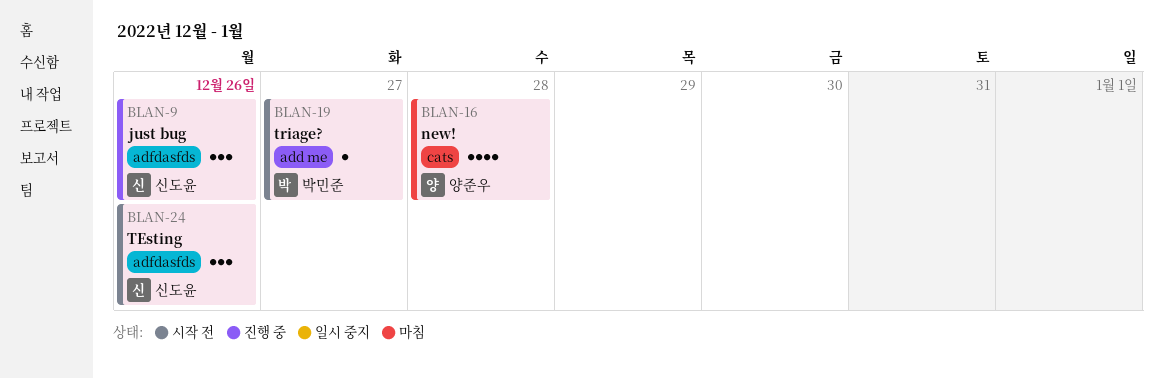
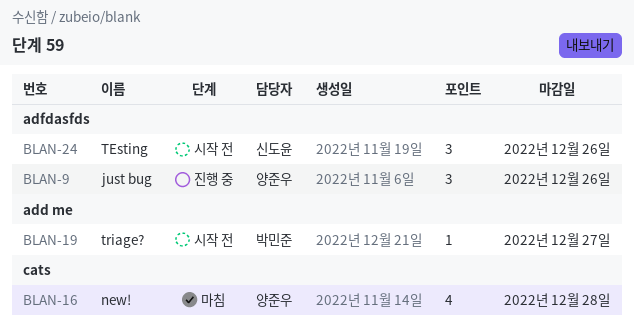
BLAN-9, owner: 신도윤 -> 양준우

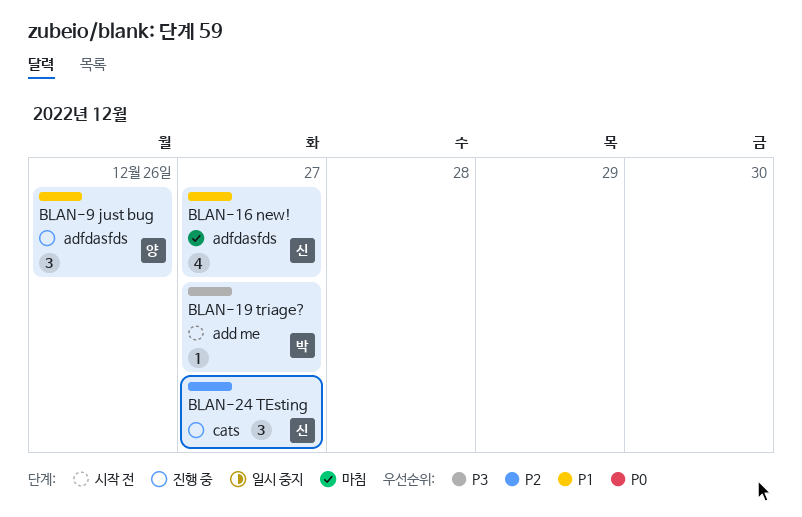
BLAN-16, owner: 양준우 -> 신도윤
BLAN-16, label: cats -> adfdasfds
BLAN-16, due: Dec 28 -> Dec 27
BLAN-24, status: 시작 전 -> 진행 중
BLAN-24, label: adfdasfds -> cats
BLAN-24, due: Dec 26 -> Dec 27

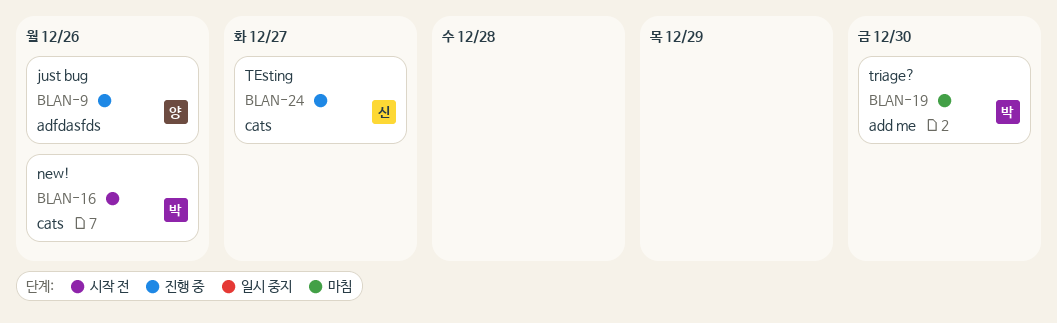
BLAN-16, status: 마침 -> 시작 전
BLAN-16, owner: 신 -> 박
BLAN-16, label: adfdasfds -> cats
BLAN-16, due: Dec 27 -> Dec 26
BLAN-19, status: 시작 전 -> 마침
BLAN-19, due: Dec 27 -> Dec 30

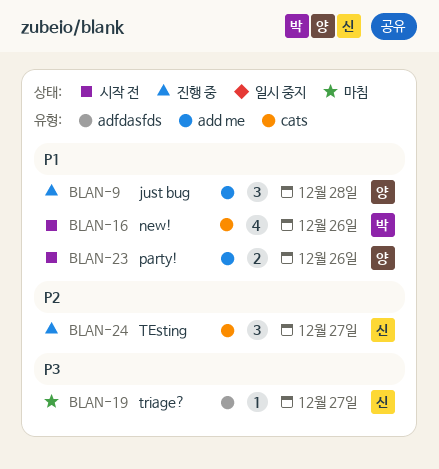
BLAN-9, label: adfdasfds -> add me
BLAN-9, due: Dec 26 -> Dec 28
BLAN-19, owner: 박 -> 신
BLAN-19, label: add me -> adfdasfds
BLAN-19, due: Dec 30 -> Dec 27
BLAN-23: none -> present

